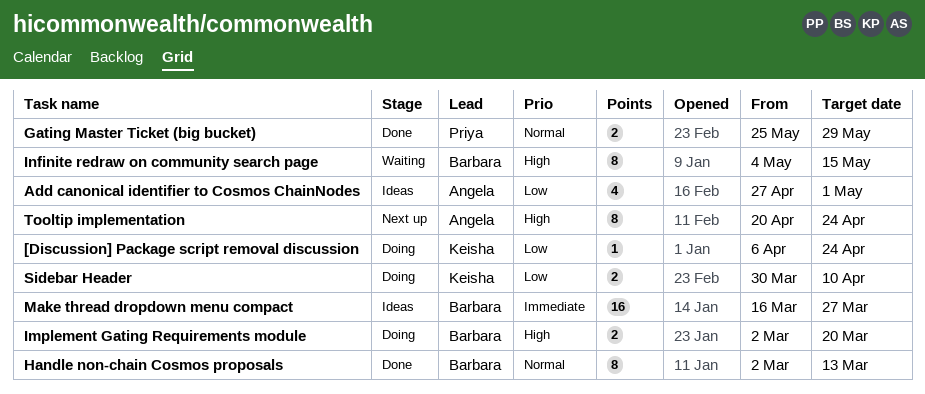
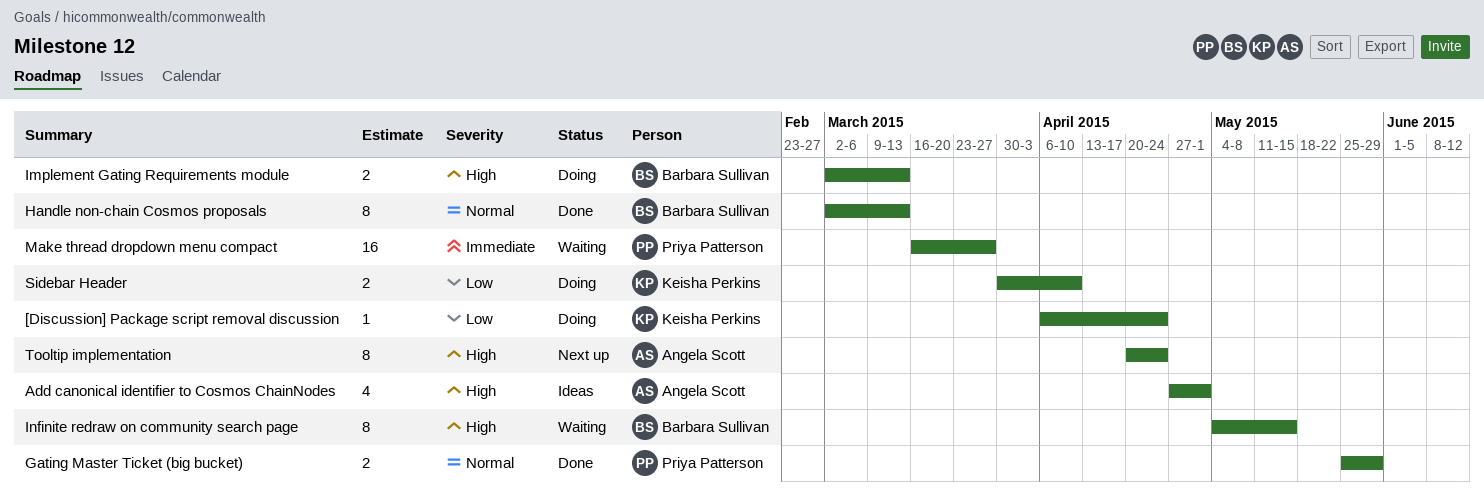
Add canonical identifier to Cosmos ChainNodes, priority: Low -> High
Implement Gating Requirements module, due: Mar 20 -> Mar 13
Make thread dropdown menu compact, status: Ideas -> Waiting
Make thread dropdown menu compact, owner: Barbara Sullivan -> Priya Patterson

